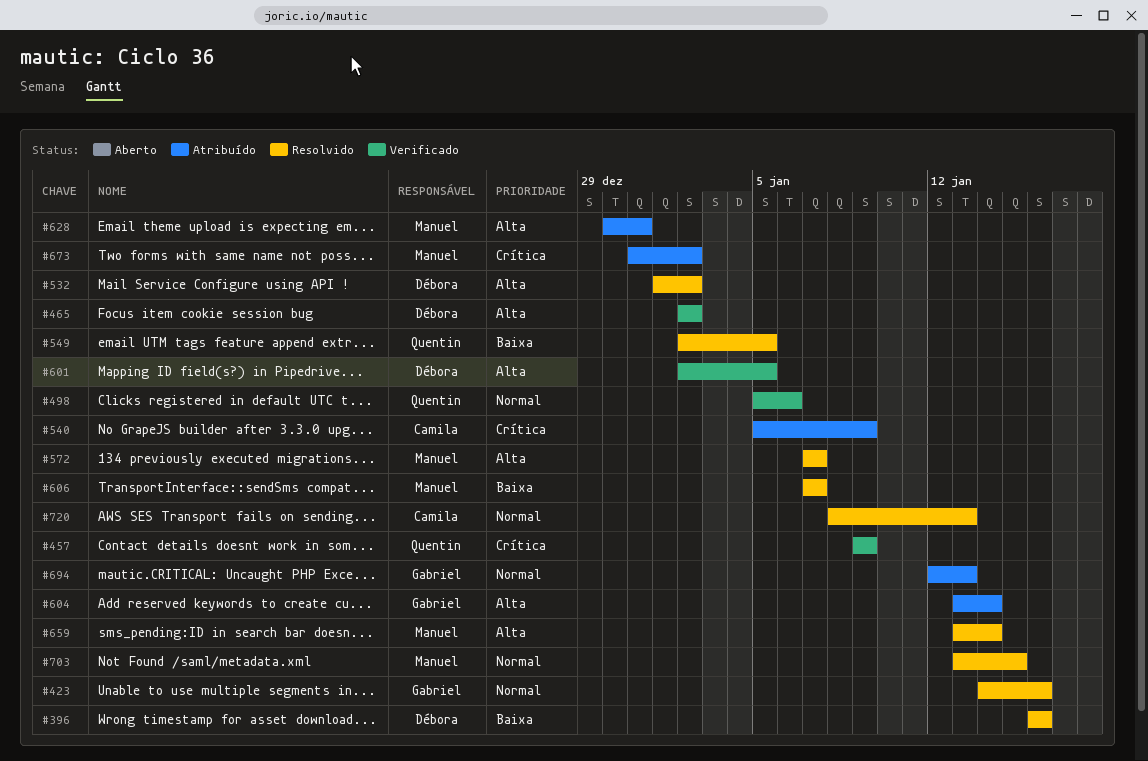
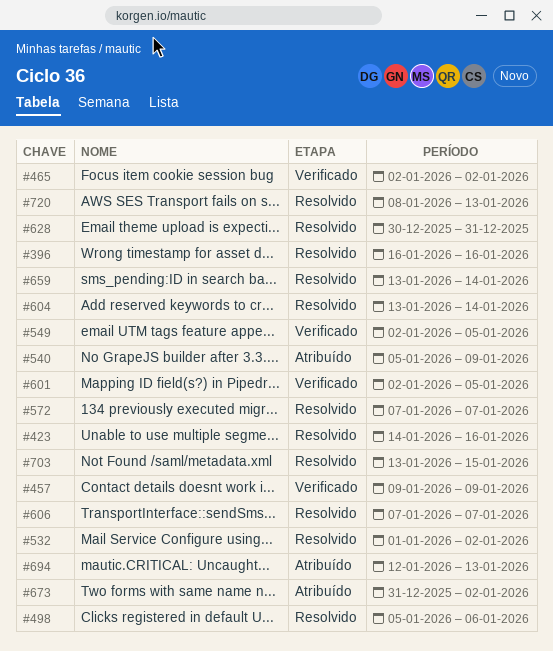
#498, status: Verificado -> Resolvido
#549, status: Resolvido -> Verificado
#604, status: Atribuído -> Resolvido
#628, status: Atribuído -> Resolvido

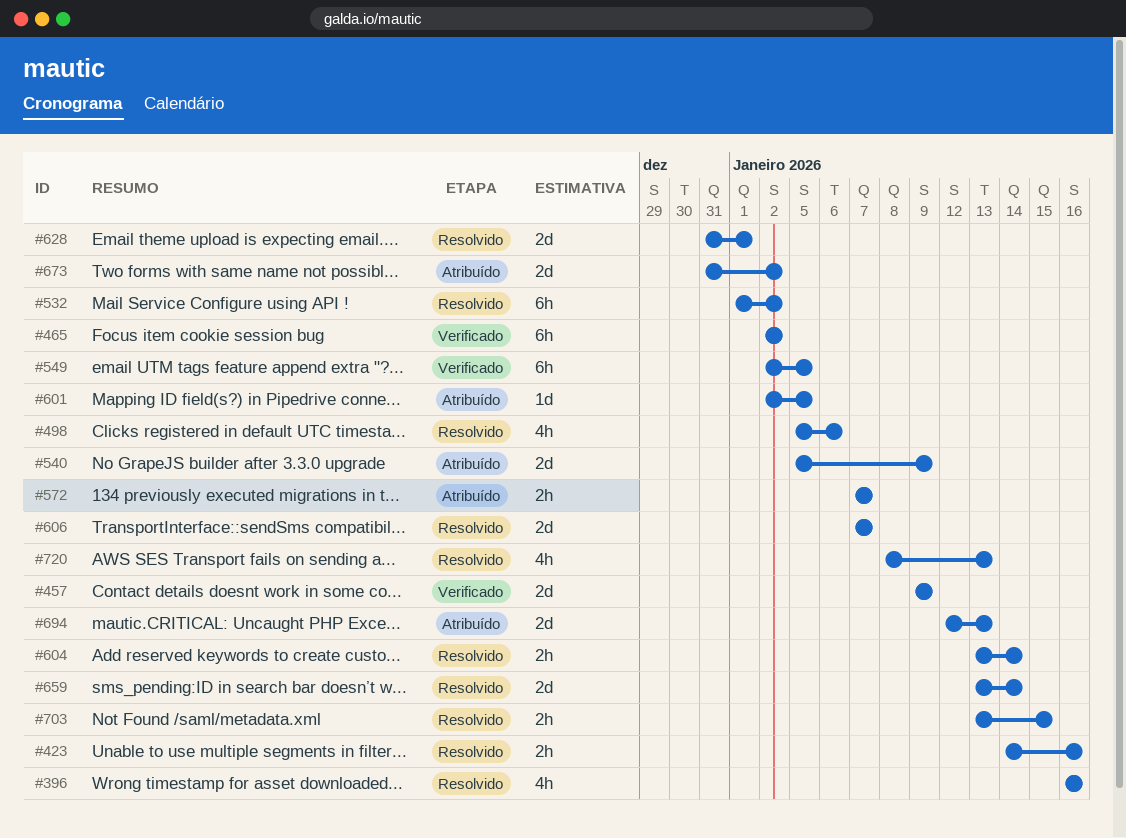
#572, status: Resolvido -> Atribuído
#601, status: Verificado -> Atribuído
#628, start: Dec 30 -> Dec 31
#628, due: Dec 31 -> Jan 1

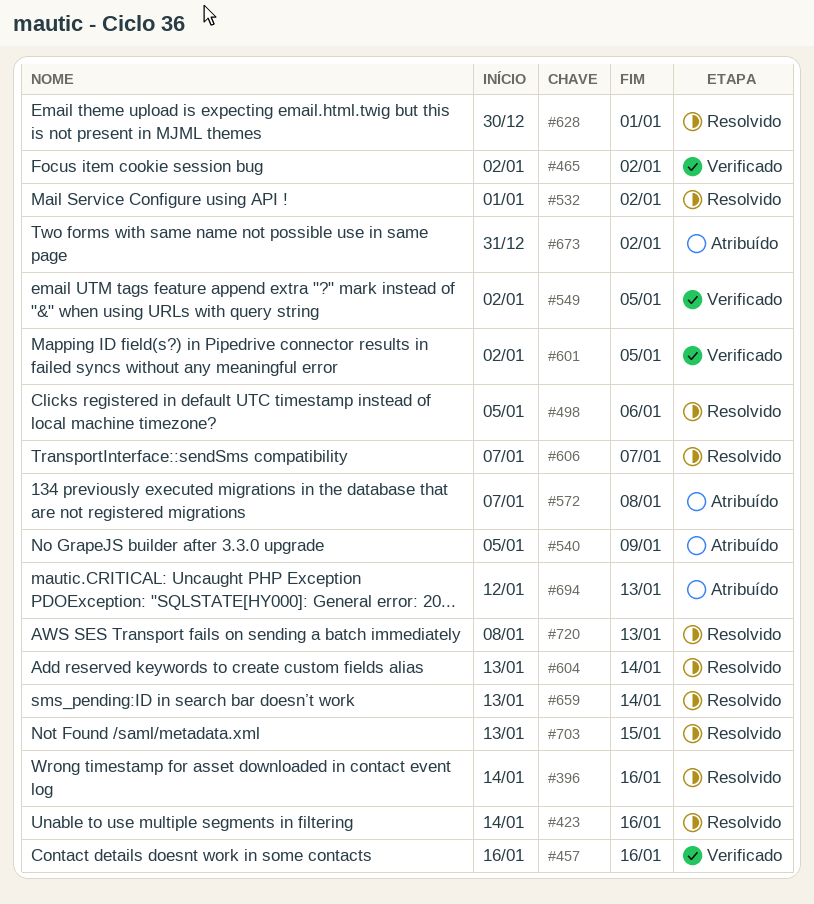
#396, start: Jan 16 -> Jan 14
#457, start: Jan 9 -> Jan 16
#457, due: Jan 9 -> Jan 16
#572, due: Jan 7 -> Jan 8
#601, status: Atribuído -> Verificado
#628, start: Dec 31 -> Dec 30

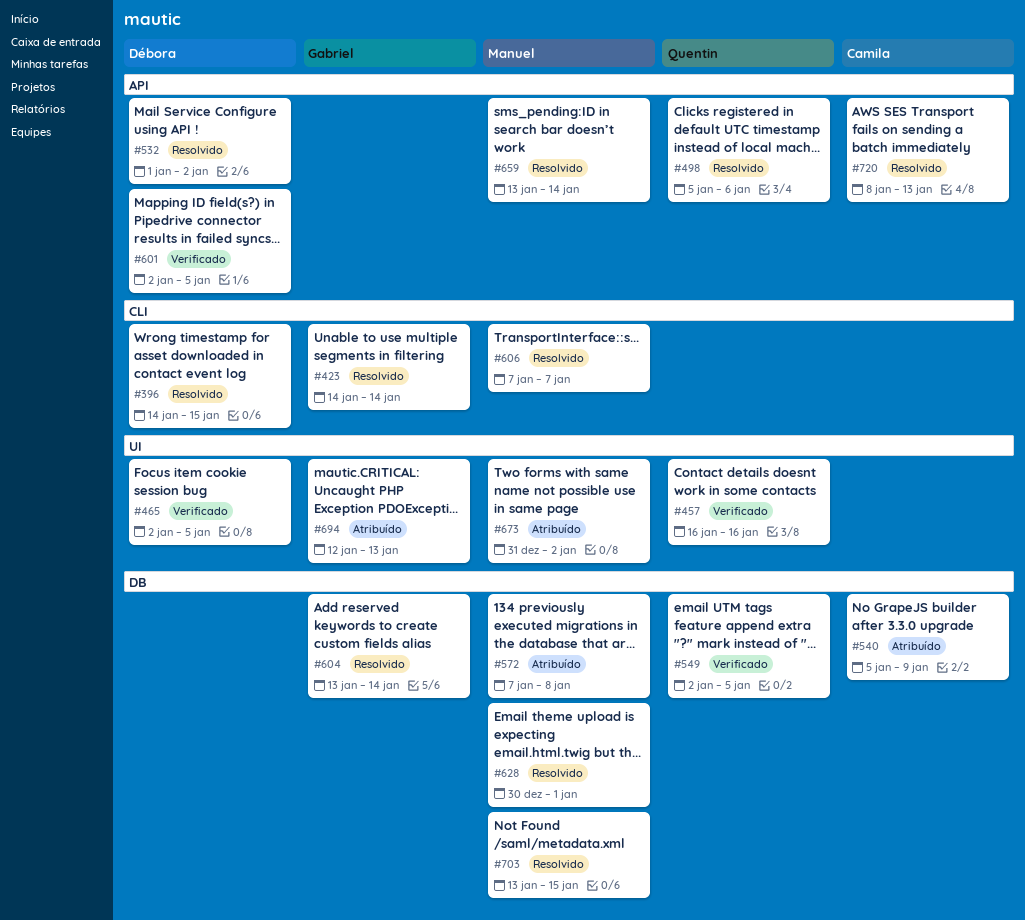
#396, due: Jan 16 -> Jan 15
#423, due: Jan 16 -> Jan 14
#465, due: Jan 2 -> Jan 5

